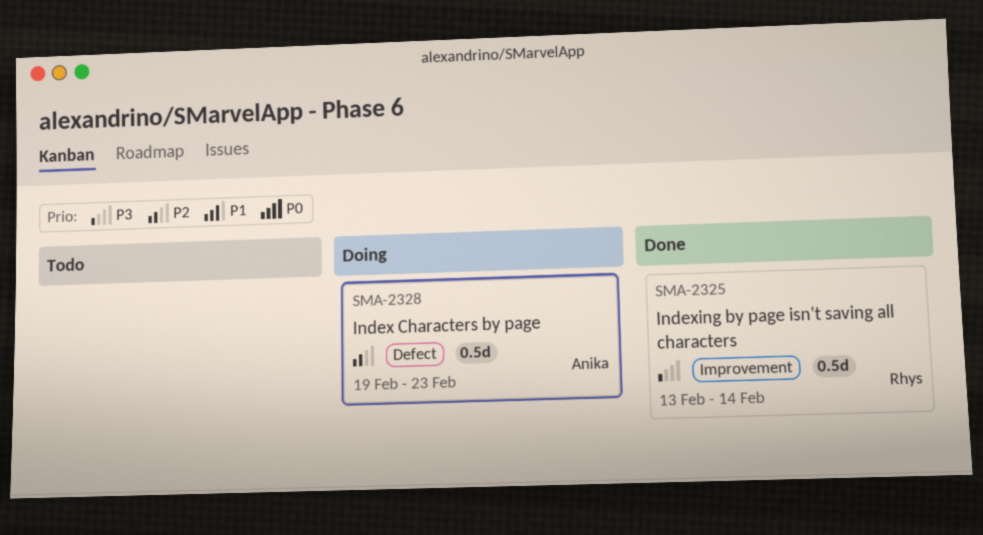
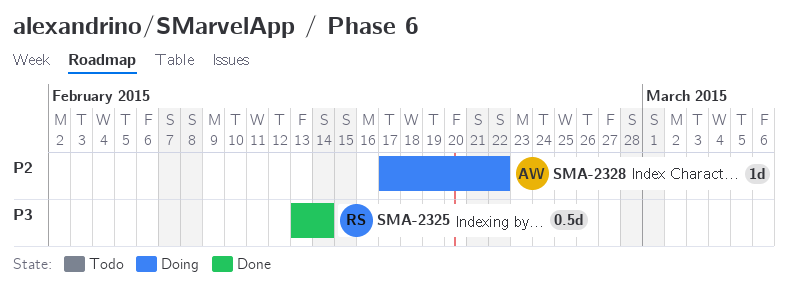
SMA-2328, estimate: 0.5d -> 1d
SMA-2328, start: Feb 19 -> Feb 17
SMA-2328, due: Feb 23 -> Feb 22

